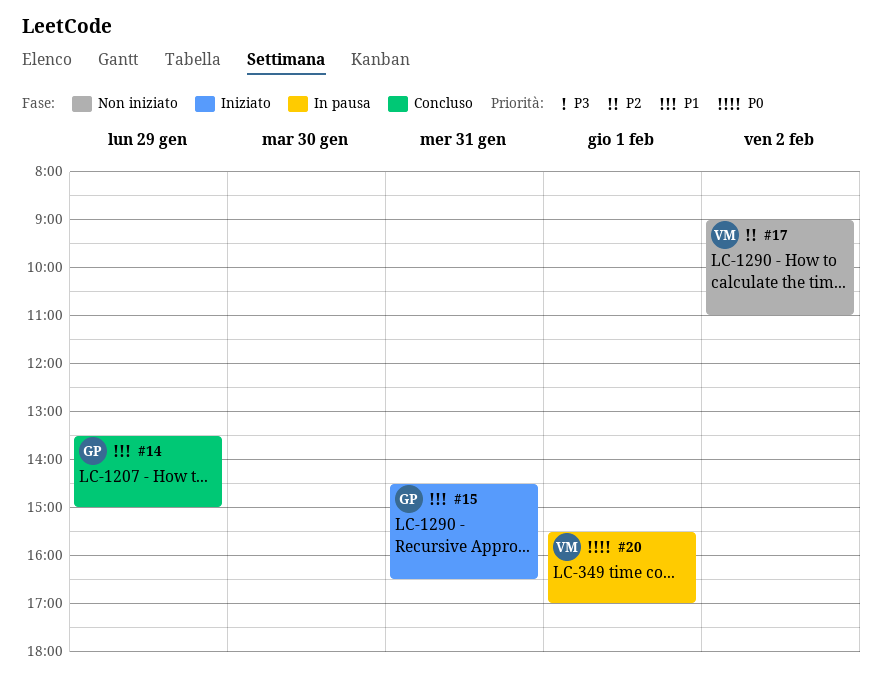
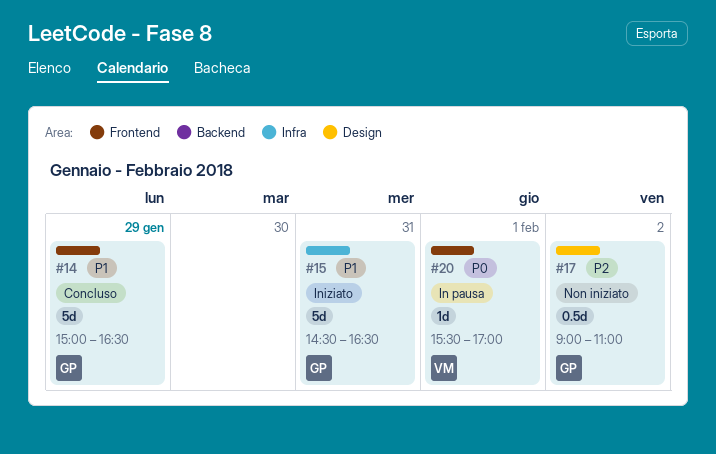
#14, begins: 13:30 -> 15:00
#14, ends: 15:00 -> 16:30
#17, owner: VM -> GP

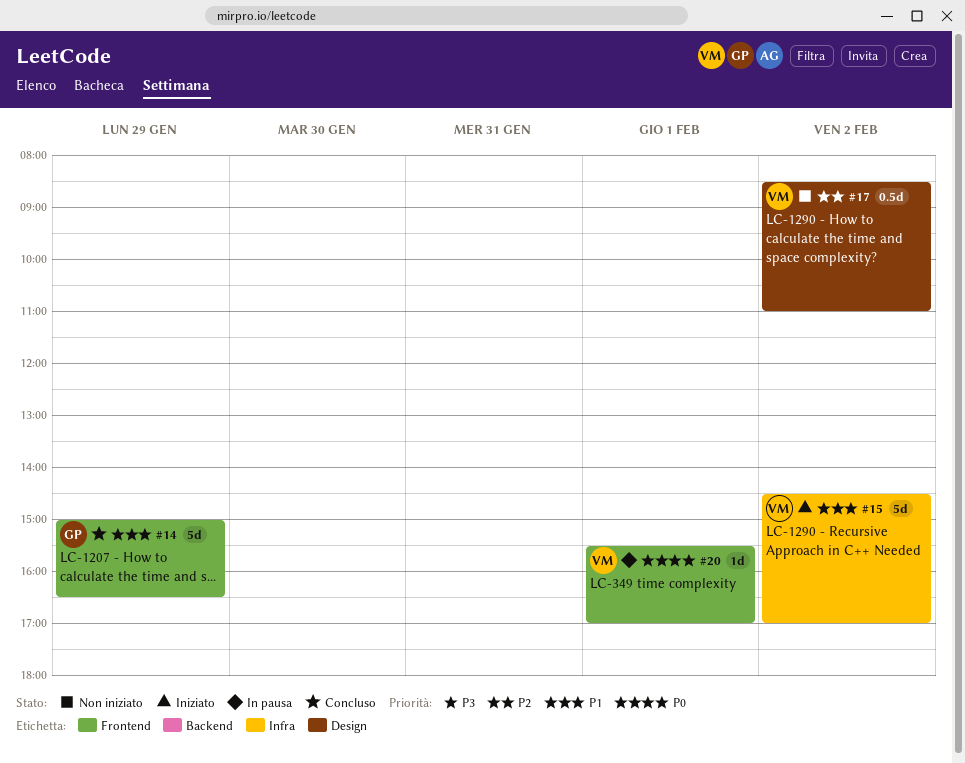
#15, owner: GP -> VM
#15, day: Jan 31 -> Feb 2
#15, ends: 16:30 -> 17:00
#17, owner: GP -> VM
#17, begins: 09:00 -> 08:30

